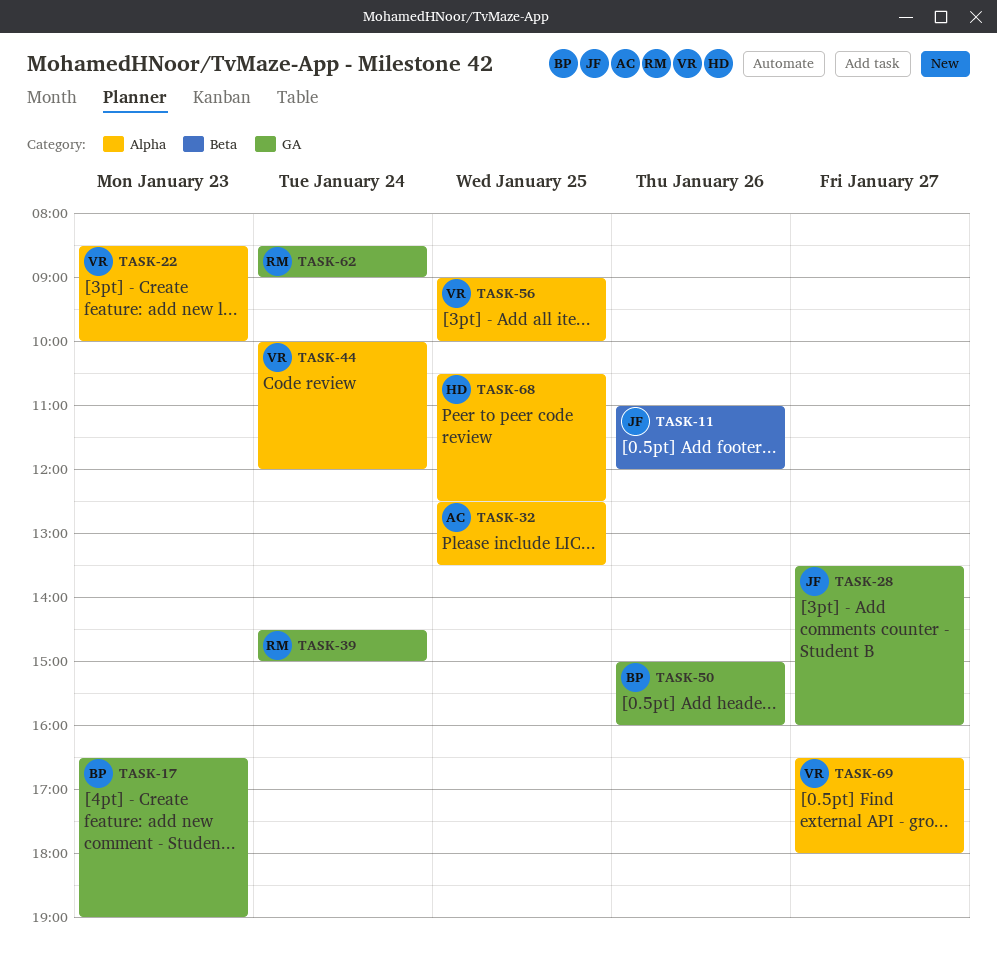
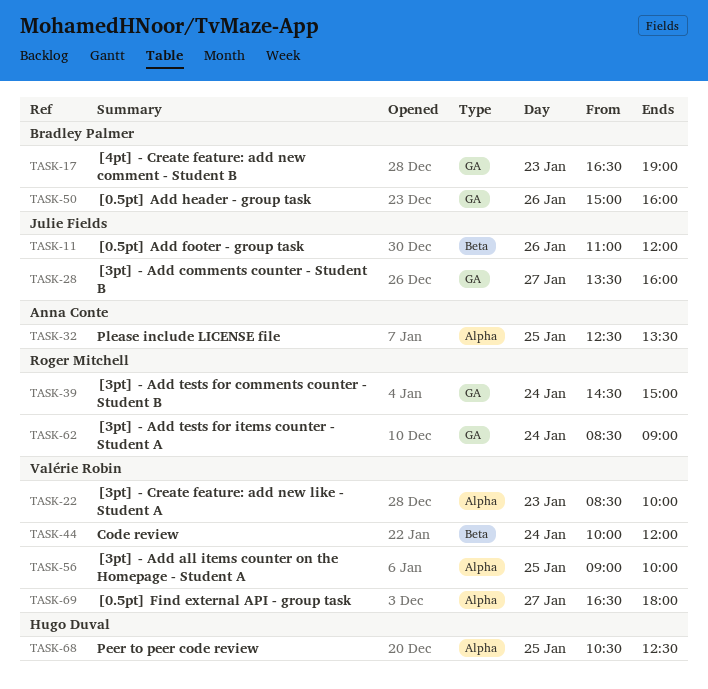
TASK-44, label: Alpha -> Beta

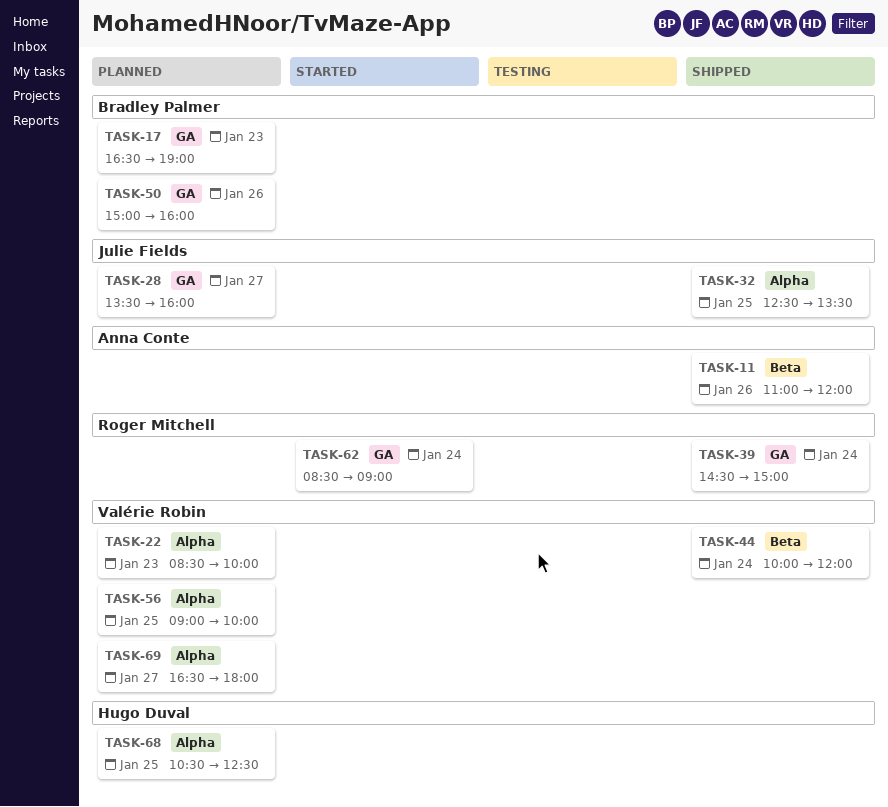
TASK-11, owner: Julie Fields -> Anna Conte
TASK-32, owner: Anna Conte -> Julie Fields

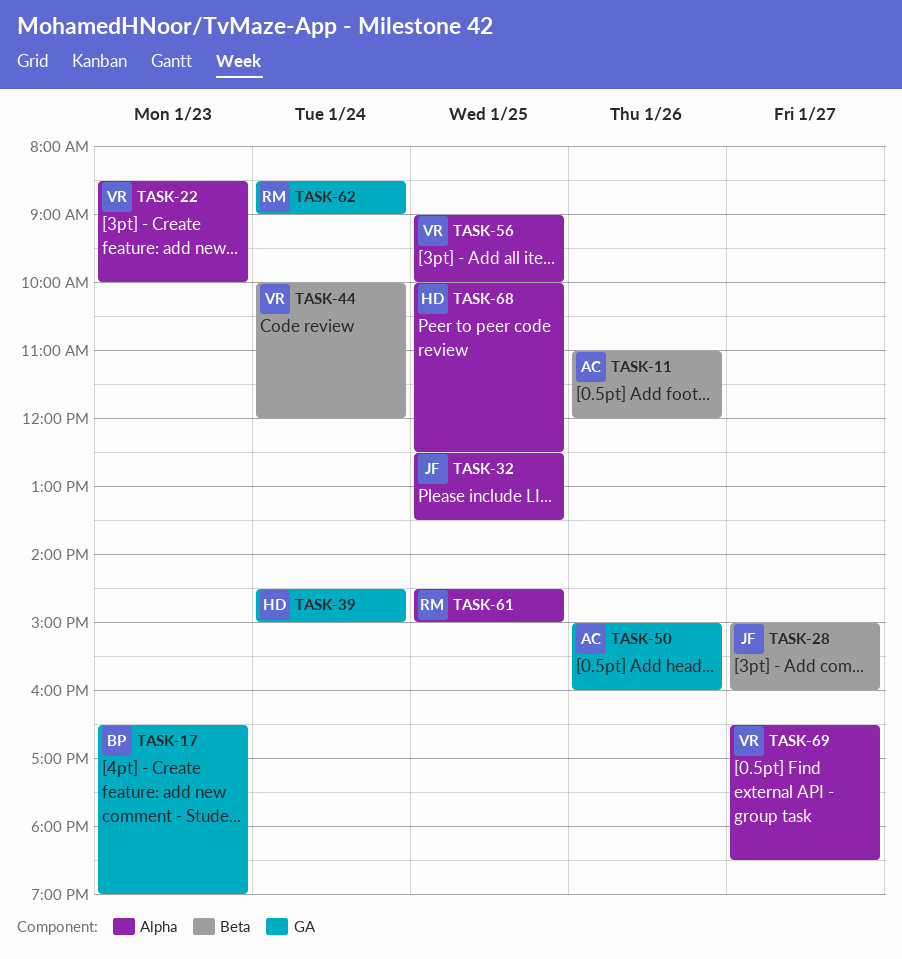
TASK-28, label: GA -> Beta
TASK-28, begins: 13:30 -> 15:00
TASK-39, owner: Roger Mitchell -> Hugo Duval
TASK-50, owner: Bradley Palmer -> Anna Conte
TASK-61: none -> present
TASK-68, begins: 10:30 -> 10:00
TASK-69, ends: 18:00 -> 18:30

